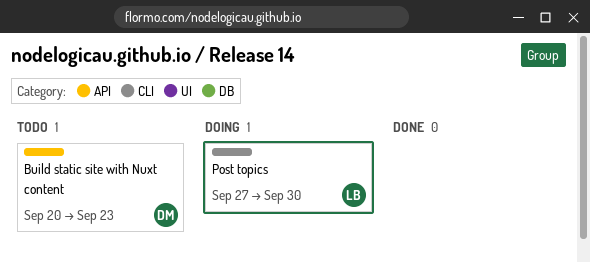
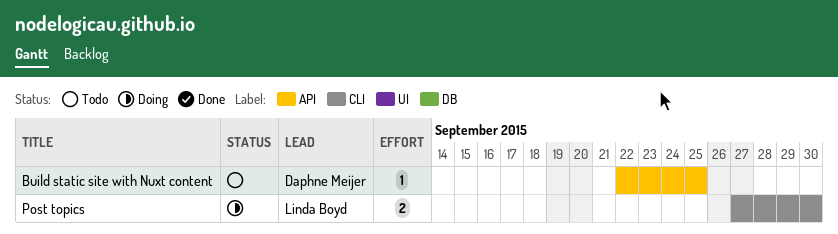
Build static site with Nuxt content, start: Sep 20 -> Sep 22
Build static site with Nuxt content, due: Sep 23 -> Sep 25

